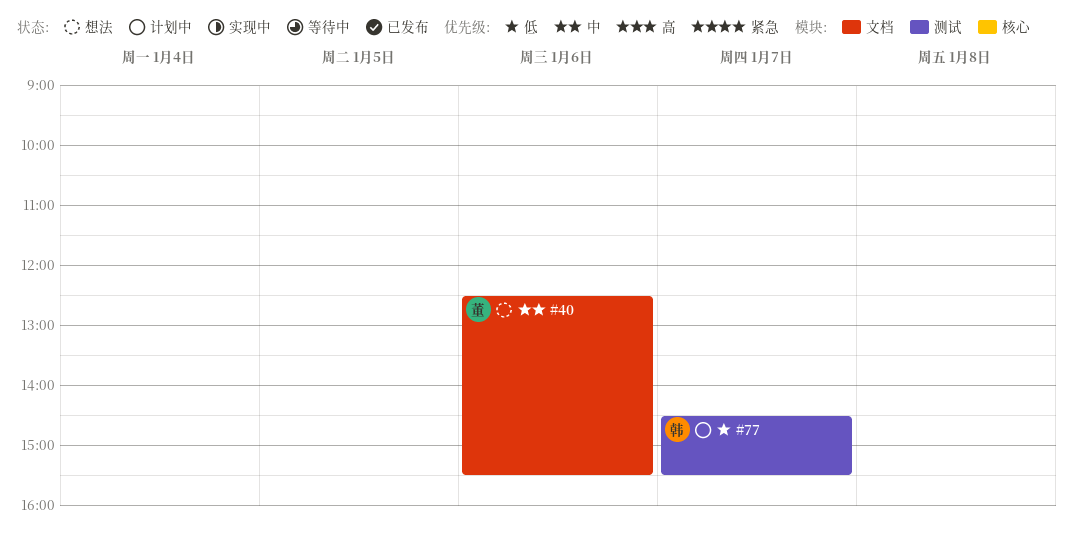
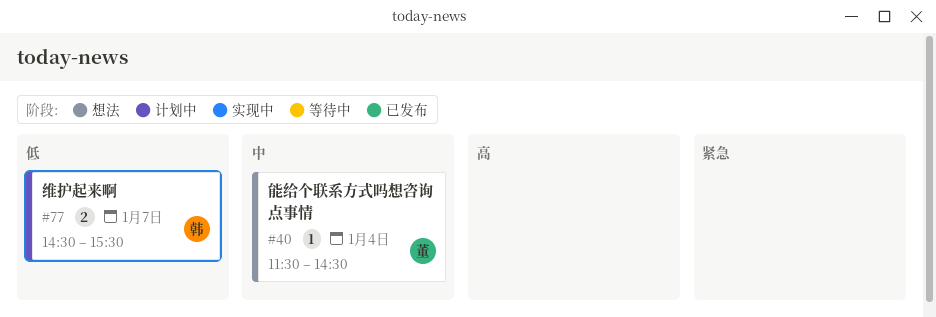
#40, day: Jan 6 -> Jan 4
#40, begins: 12:30 -> 11:30
#40, ends: 15:30 -> 14:30

